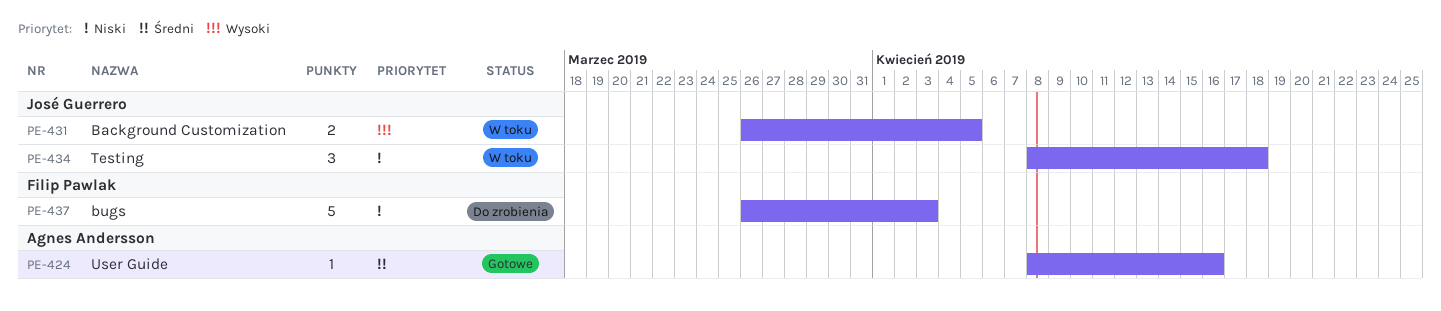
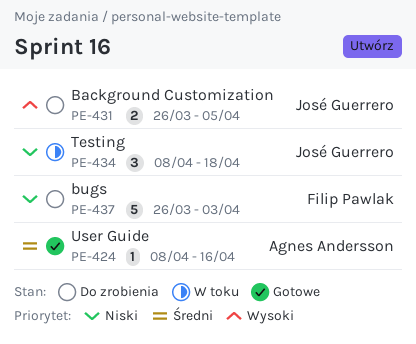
PE-431, status: W toku -> Do zrobienia

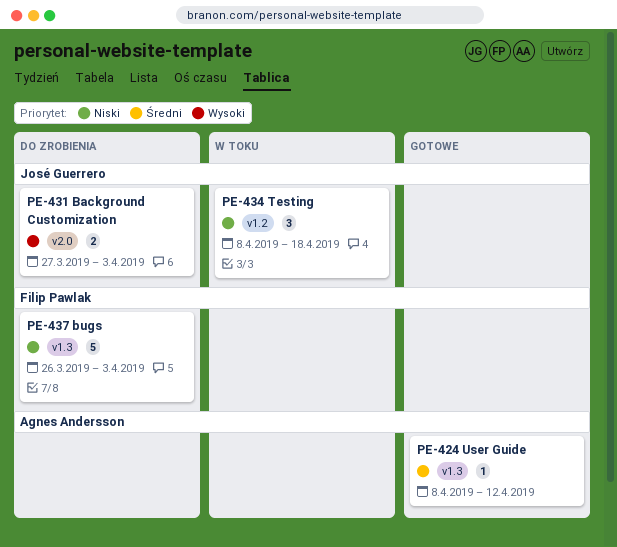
PE-424, due: Apr 16 -> Apr 12
PE-431, start: Mar 26 -> Mar 27
PE-431, due: Apr 5 -> Apr 3

